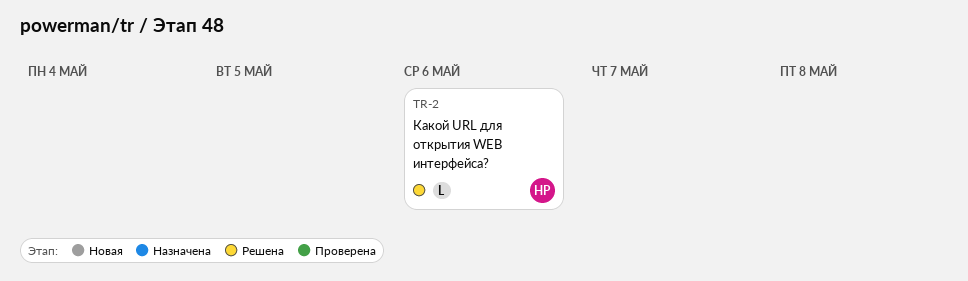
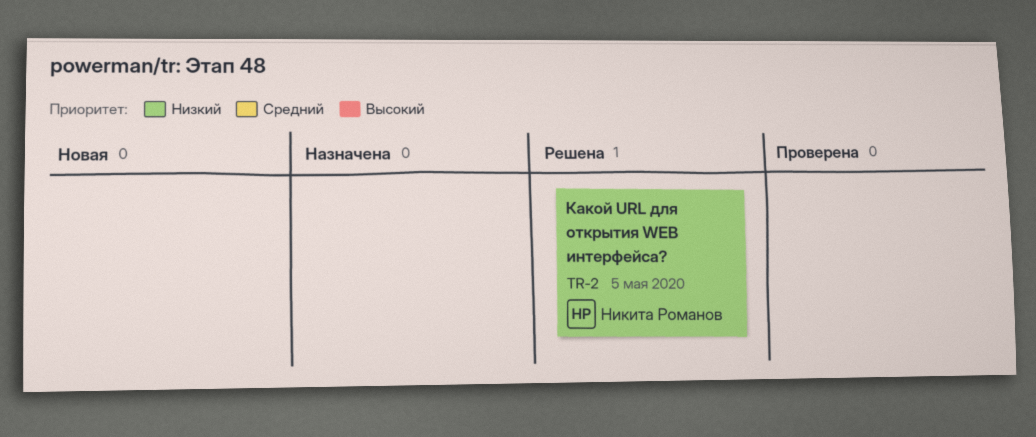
TR-2, due: May 6 -> May 5

